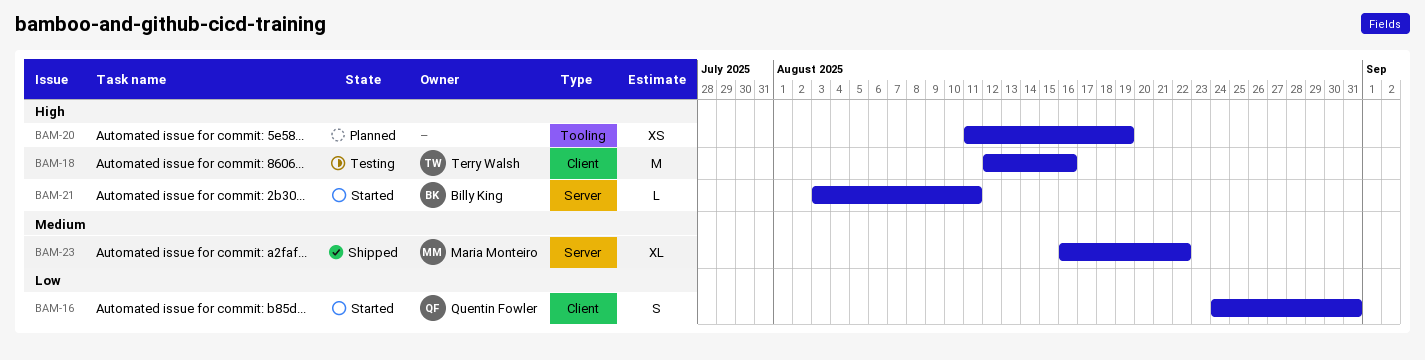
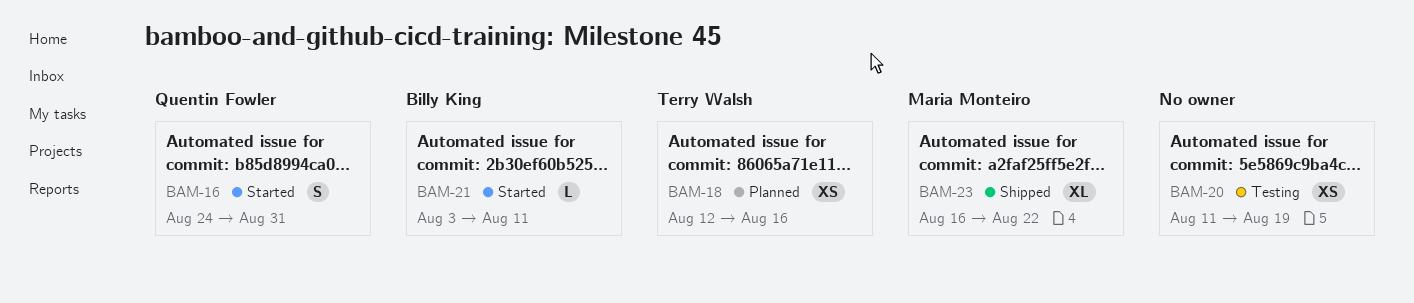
BAM-18, status: Testing -> Planned
BAM-18, estimate: M -> XS
BAM-20, status: Planned -> Testing

